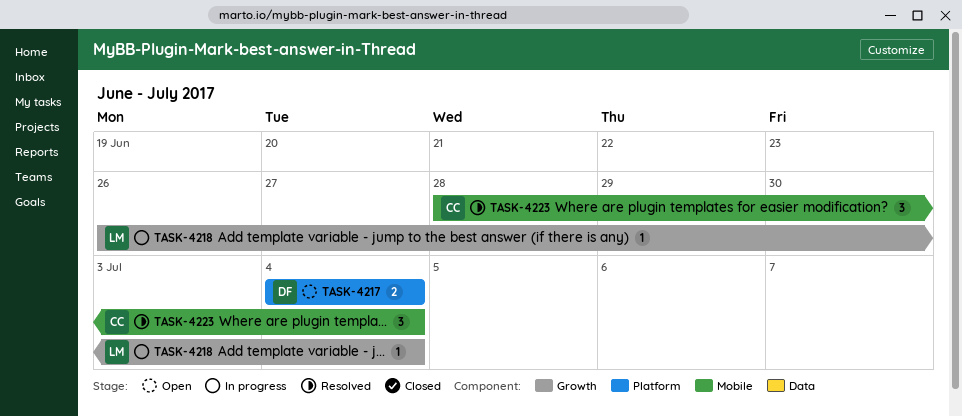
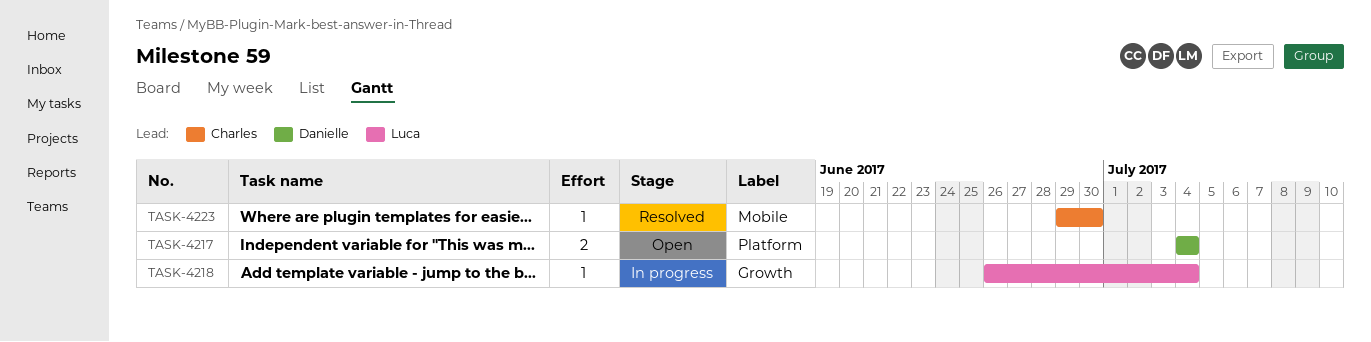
TASK-4223, estimate: 3 -> 1
TASK-4223, start: Jun 28 -> Jun 29
TASK-4223, due: Jul 4 -> Jun 30

